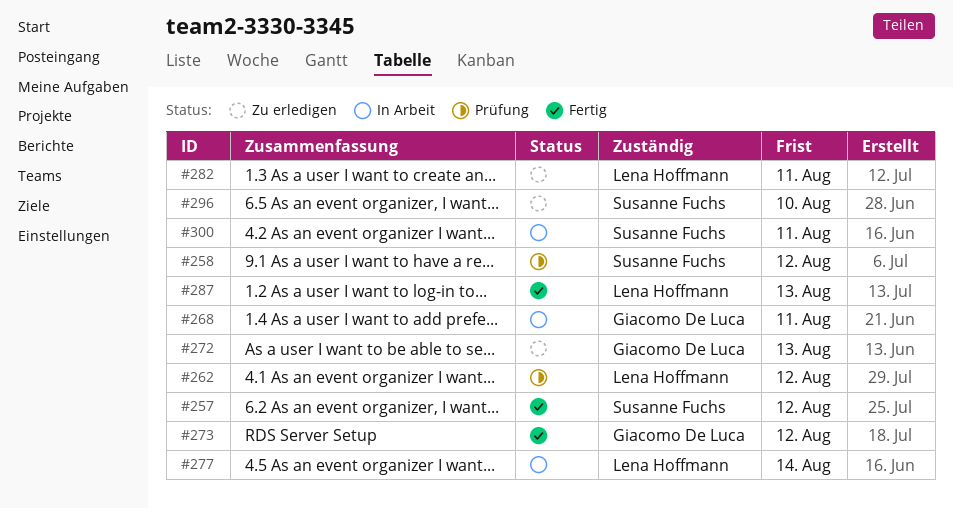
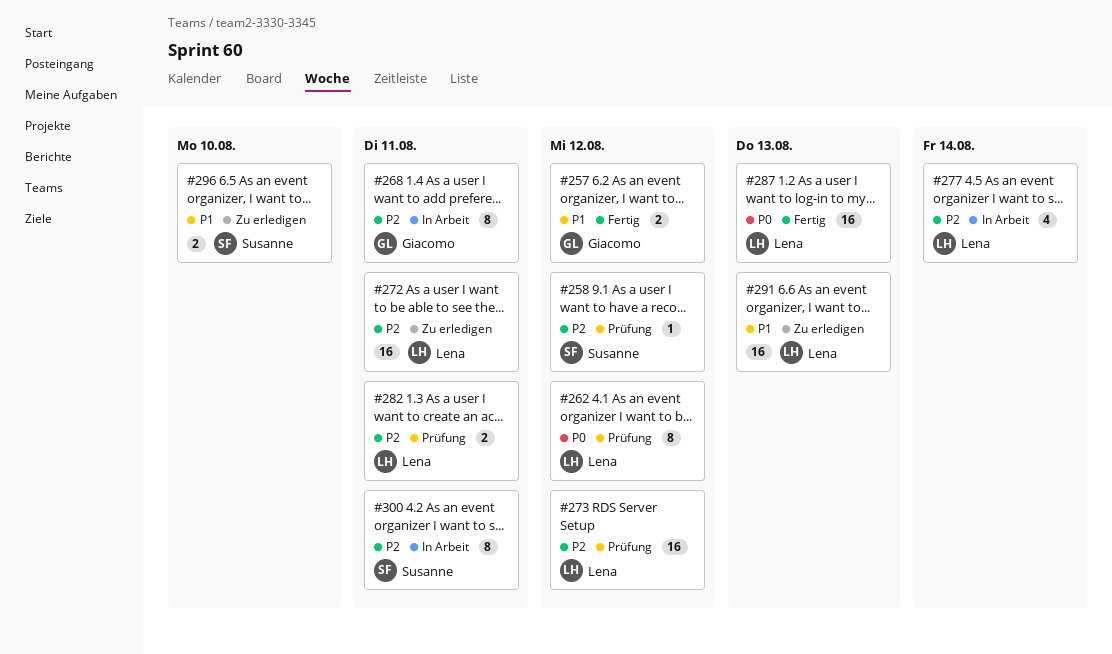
#257, owner: Susanne Fuchs -> Giacomo De Luca
#272, owner: Giacomo De Luca -> Lena Hoffmann
#272, due: Aug 13 -> Aug 11
#273, status: Fertig -> Prüfung
#273, owner: Giacomo De Luca -> Lena Hoffmann
#282, status: Zu erledigen -> Prüfung
#291: none -> present

